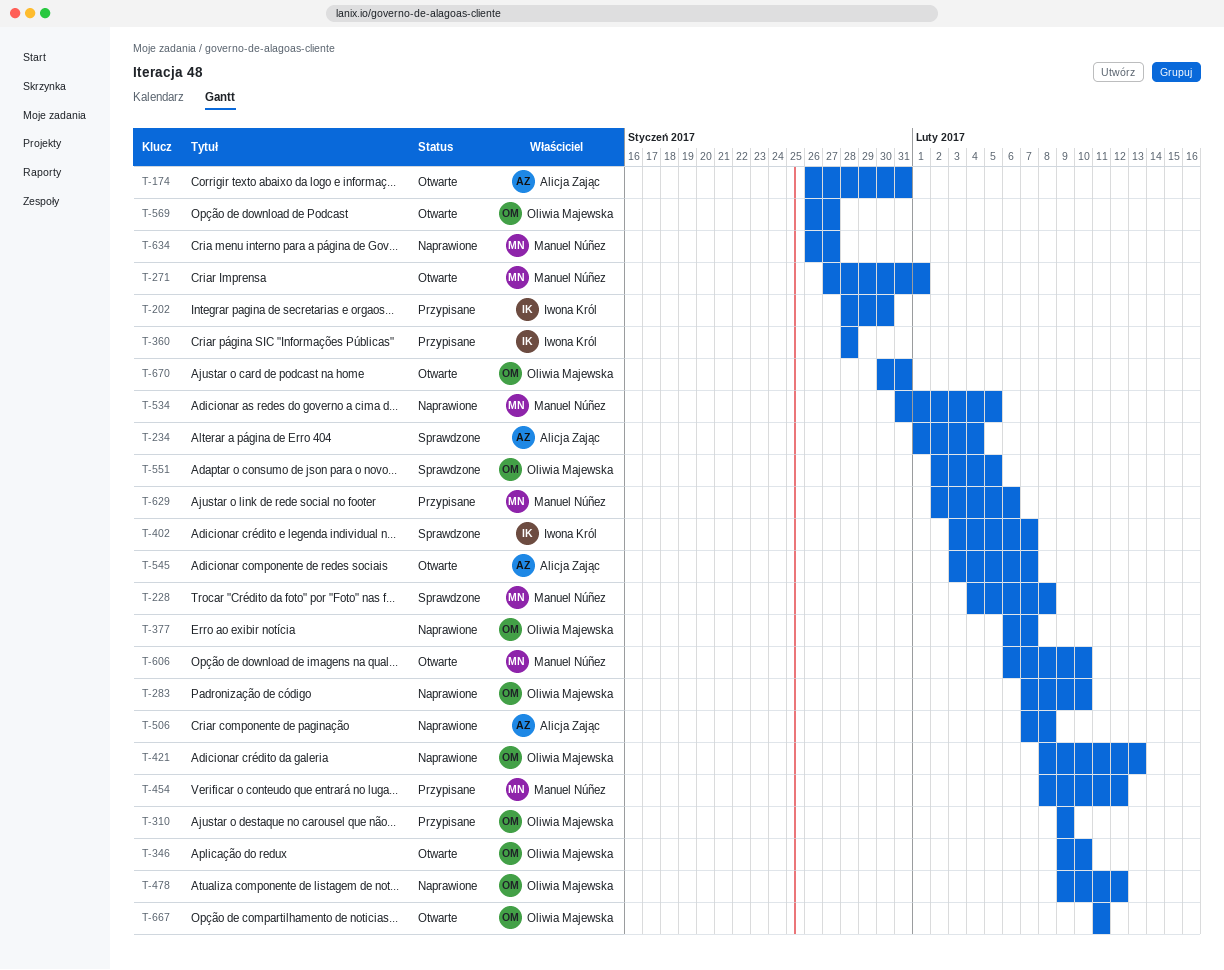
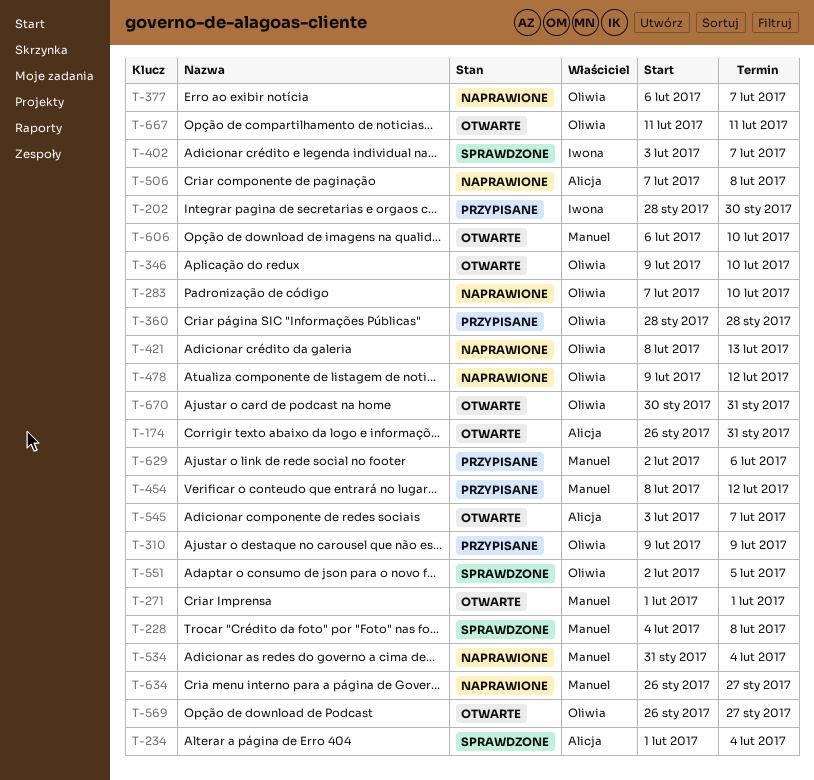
T-271, start: Jan 27 -> Feb 1
T-360, owner: Iwona Król -> Oliwia Majewska
T-534, due: Feb 5 -> Feb 4

